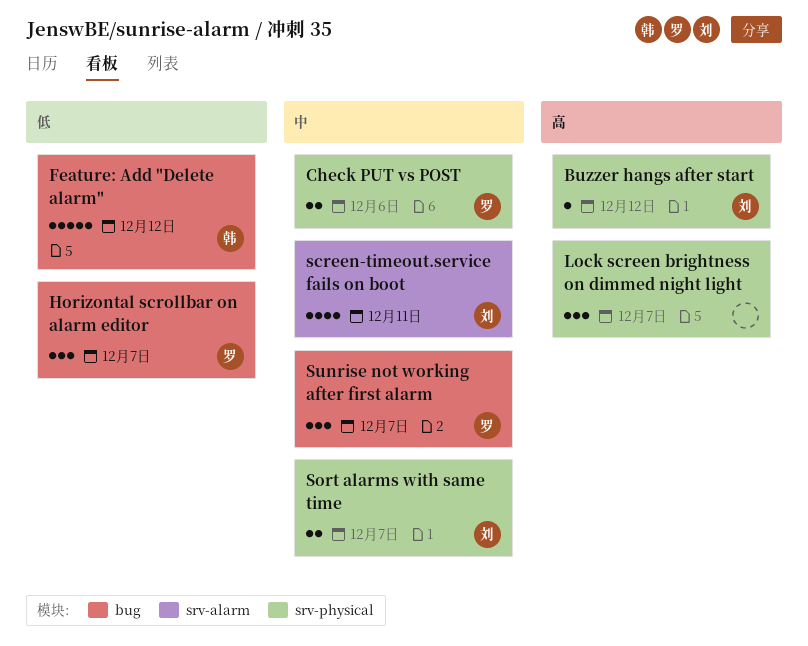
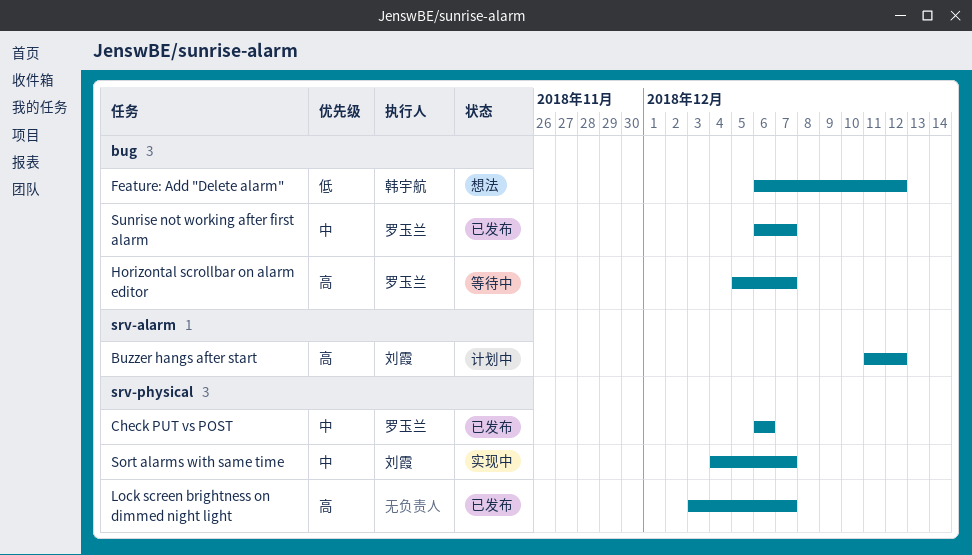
Buzzer hangs after start, label: srv-physical -> srv-alarm
Horizontal scrollbar on alarm editor, priority: 低 -> 高
screen-timeout.service fails on boot: present -> none

